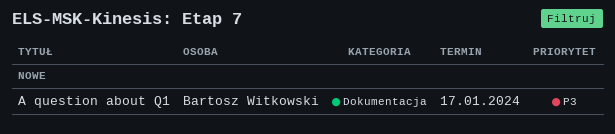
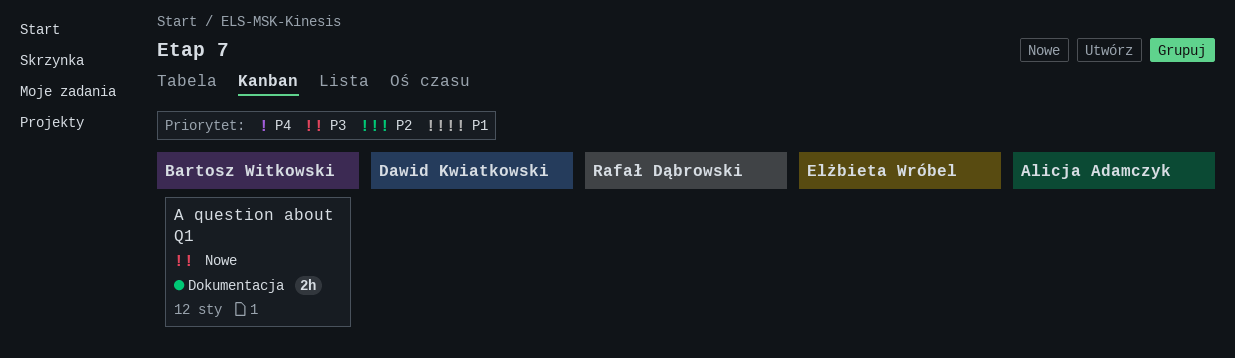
A question about Q1, due: Jan 17 -> Jan 12

